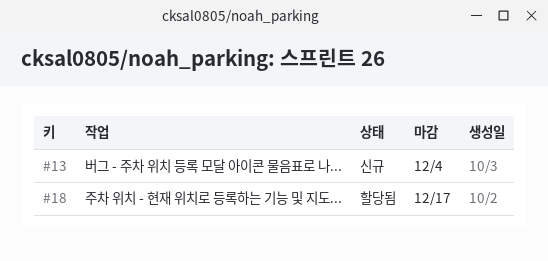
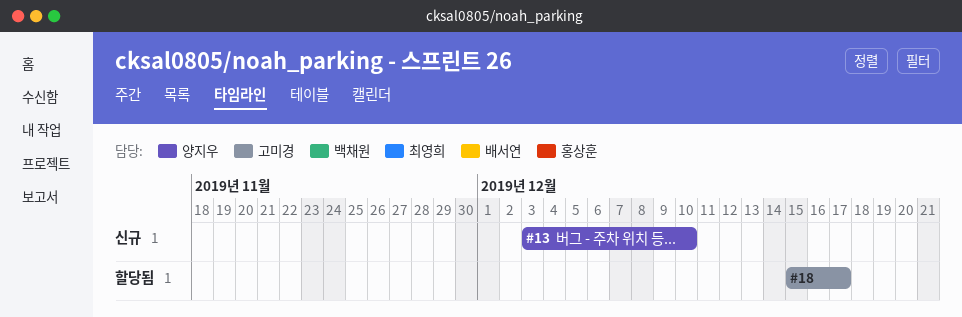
#13, due: Dec 4 -> Dec 10

